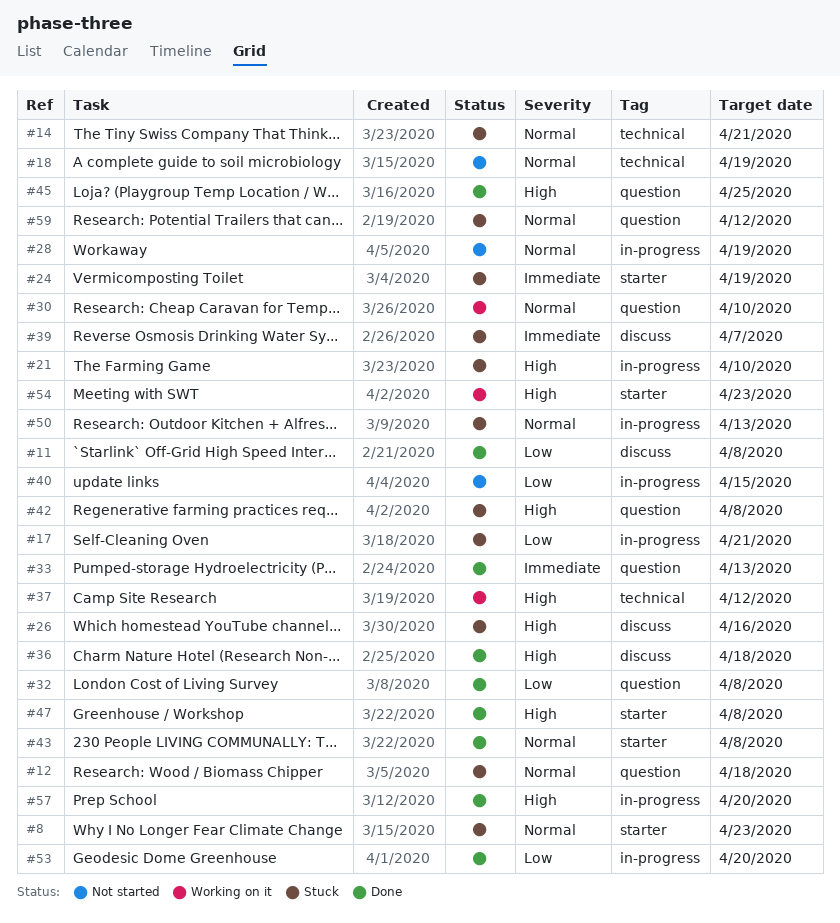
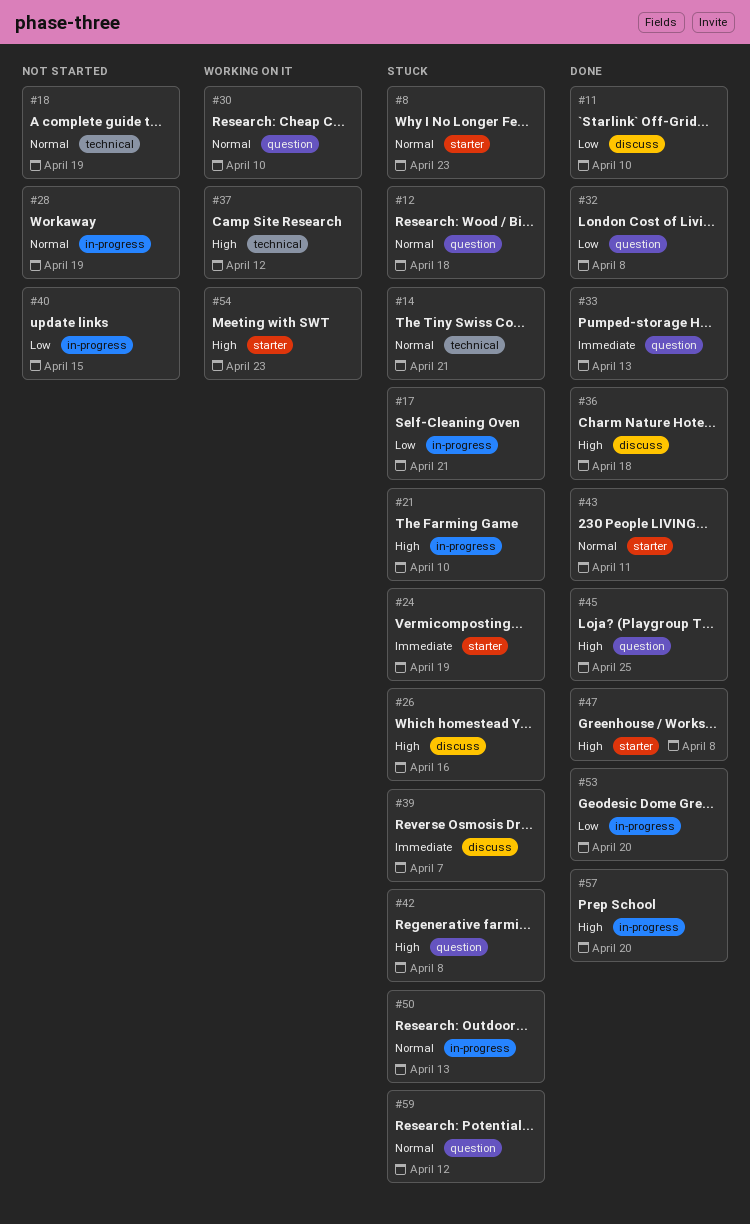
#11, due: Apr 8 -> Apr 10
#43, due: Apr 8 -> Apr 11

